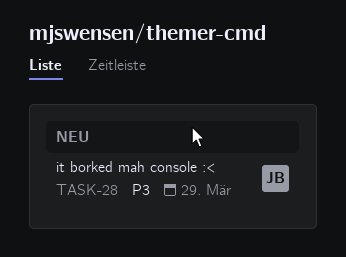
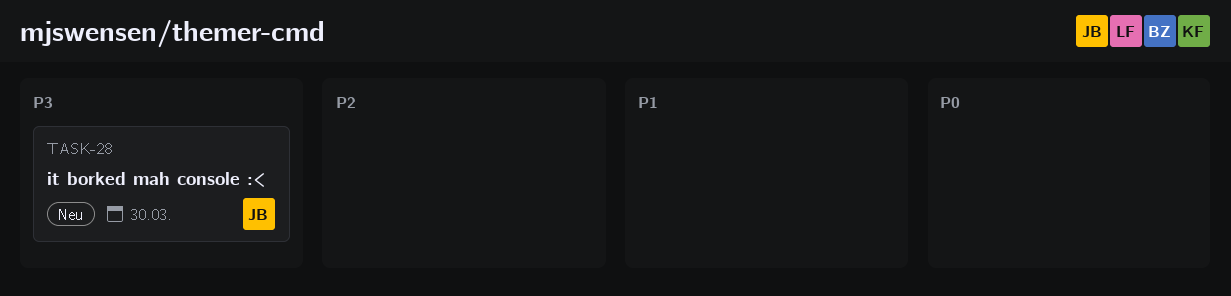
TASK-28, due: Mar 29 -> Mar 30

